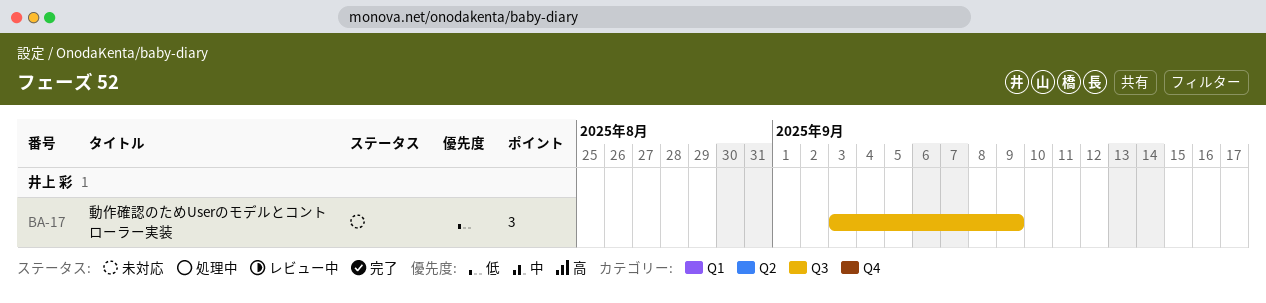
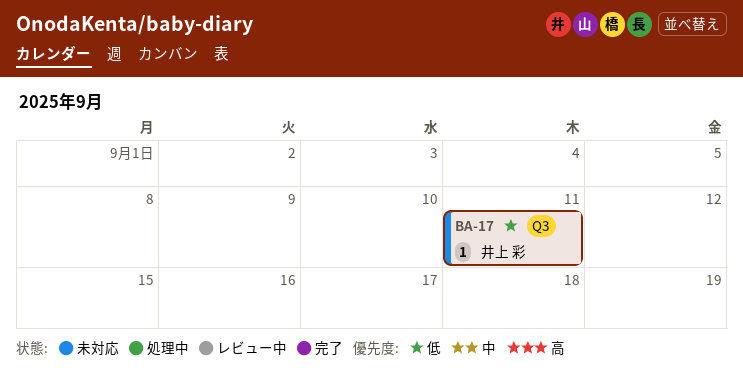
BA-17, estimate: 3 -> 1
BA-17, due: Sep 9 -> Sep 11

